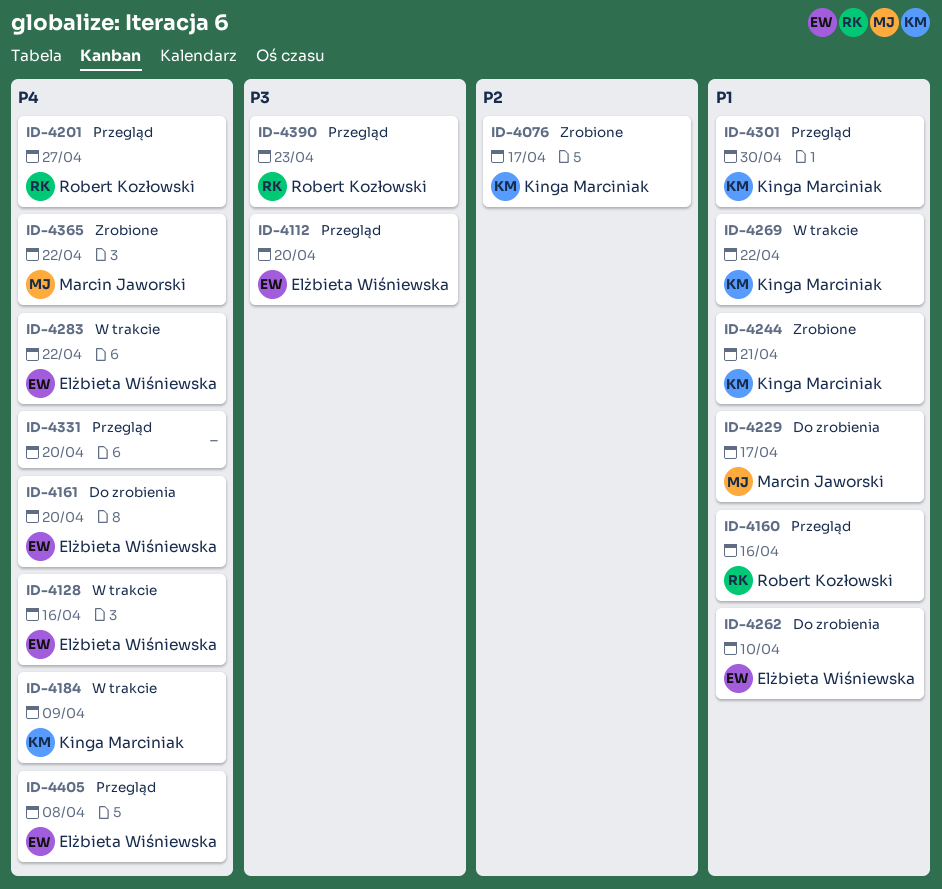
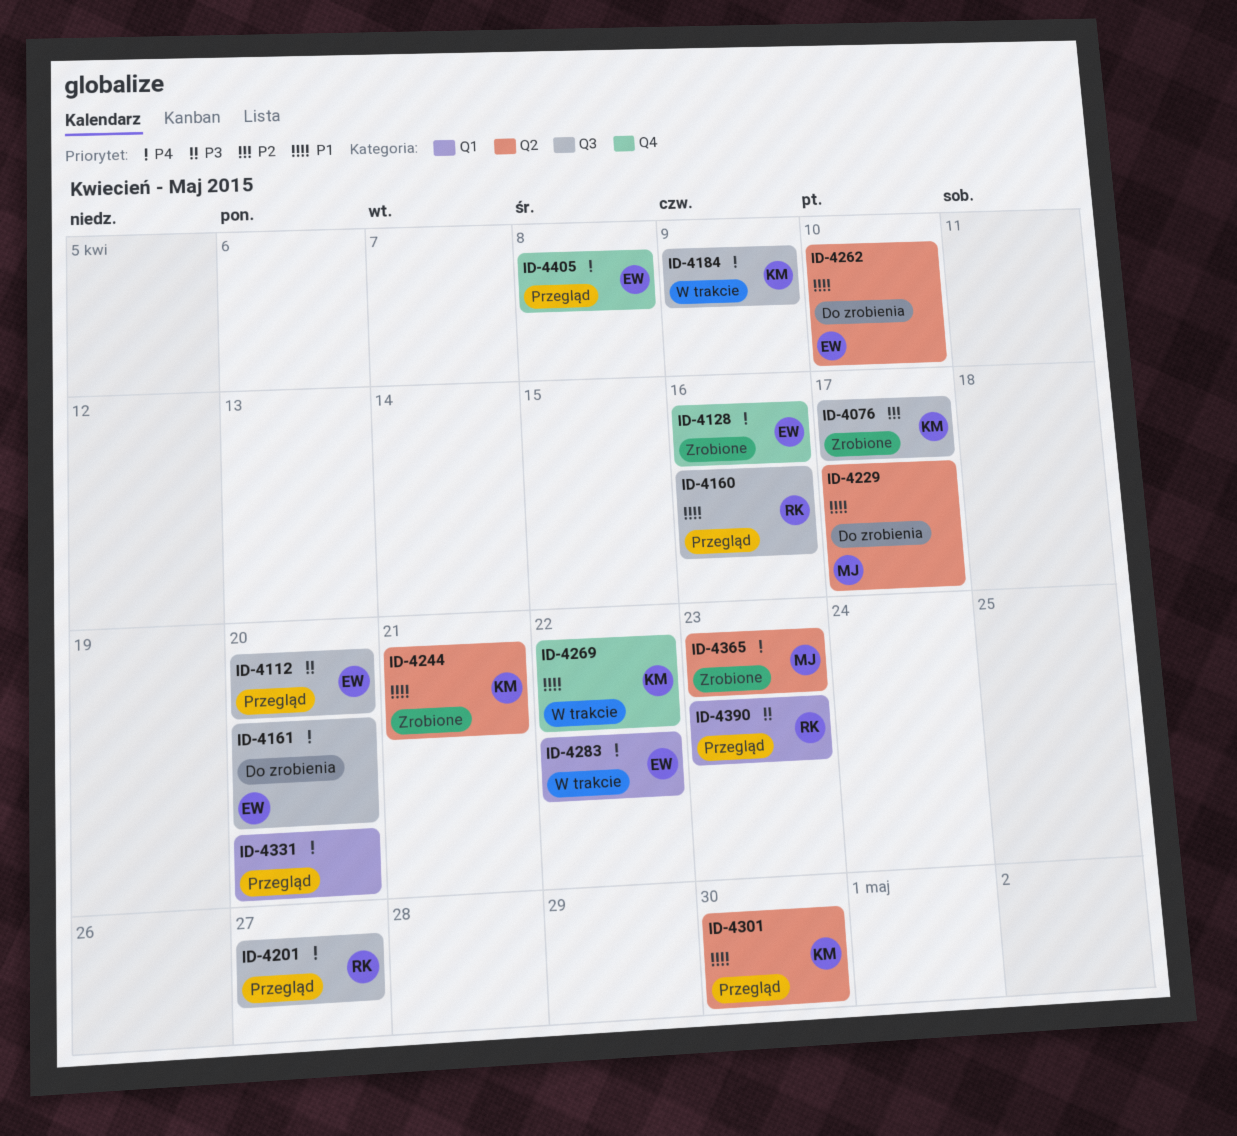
ID-4128, status: W trakcie -> Zrobione
ID-4365, due: Apr 22 -> Apr 23

